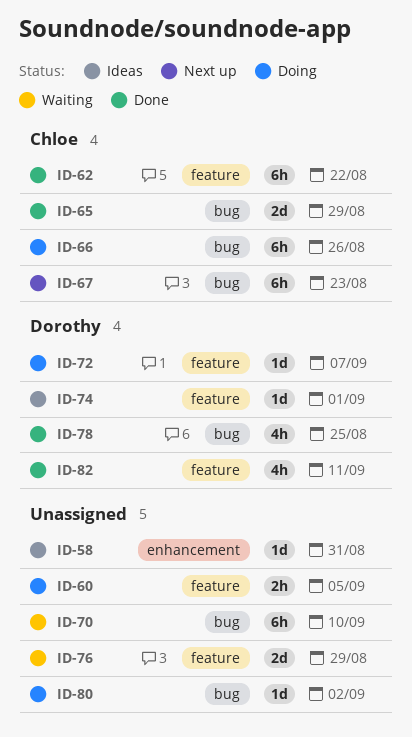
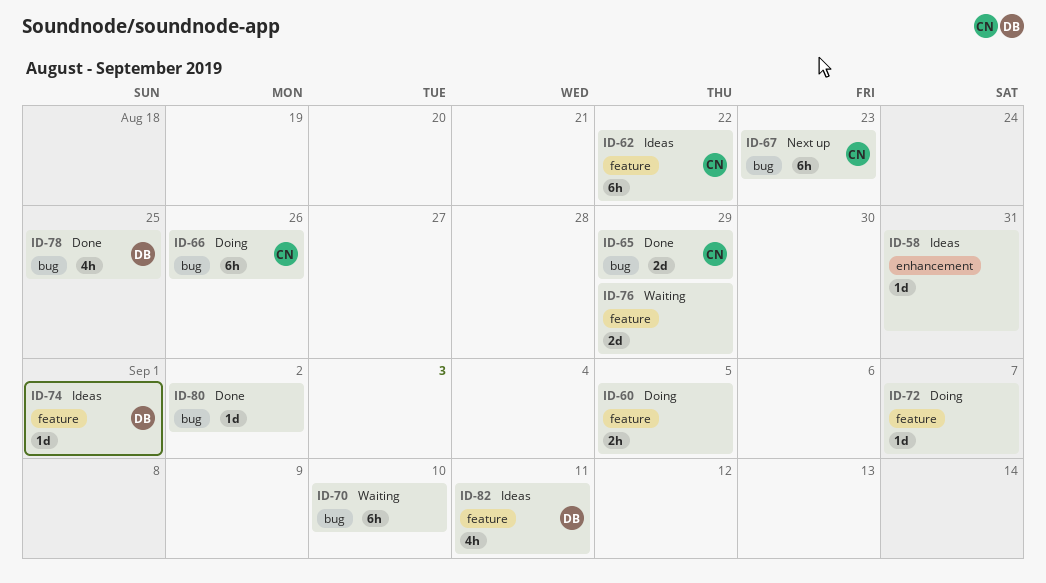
ID-62, status: Done -> Ideas
ID-72, owner: Dorothy -> none
ID-80, status: Doing -> Done
ID-82, status: Done -> Ideas

